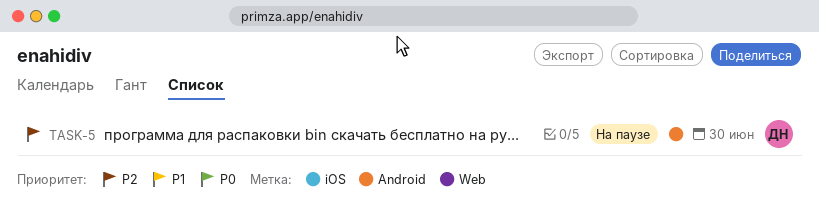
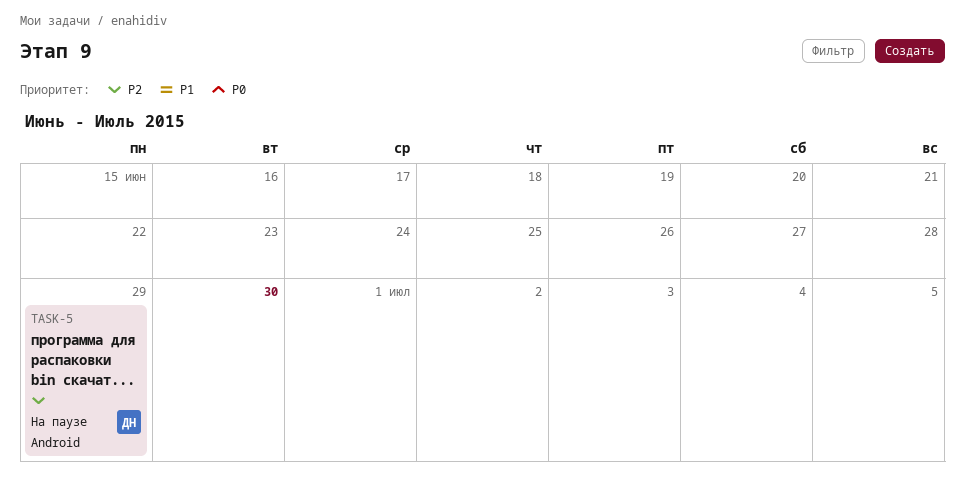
TASK-5, due: Jun 30 -> Jun 29

